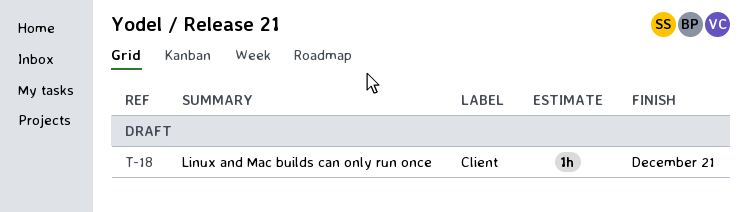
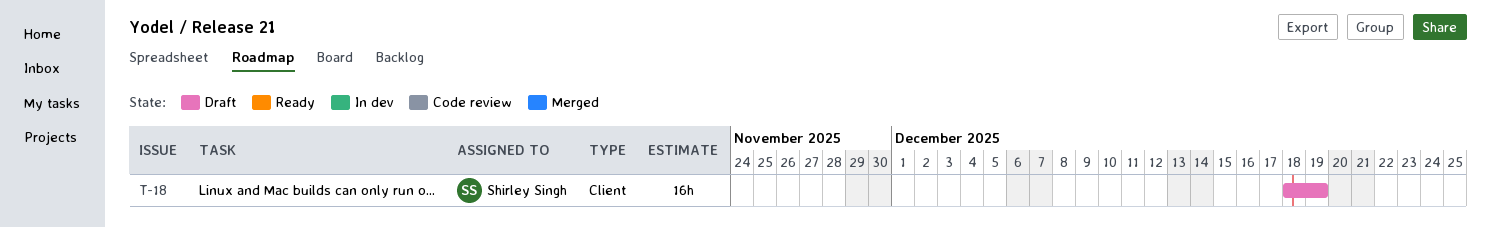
T-18, estimate: 1h -> 16h
T-18, due: Dec 21 -> Dec 19

